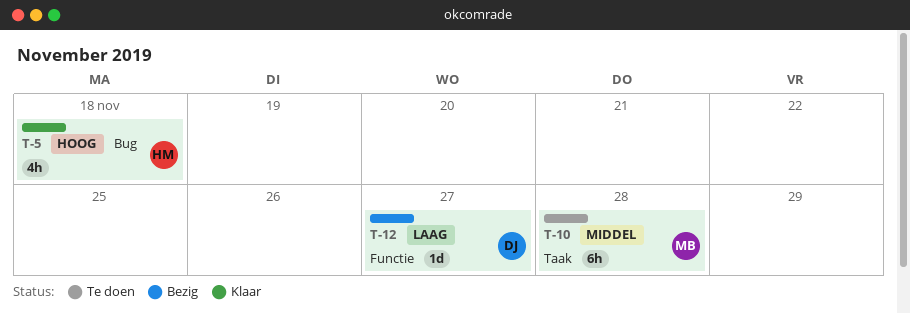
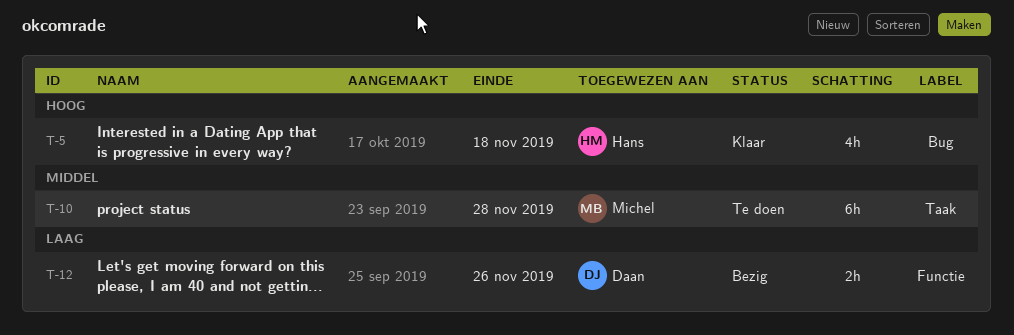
T-12, estimate: 1d -> 2h
T-12, due: Nov 27 -> Nov 26

